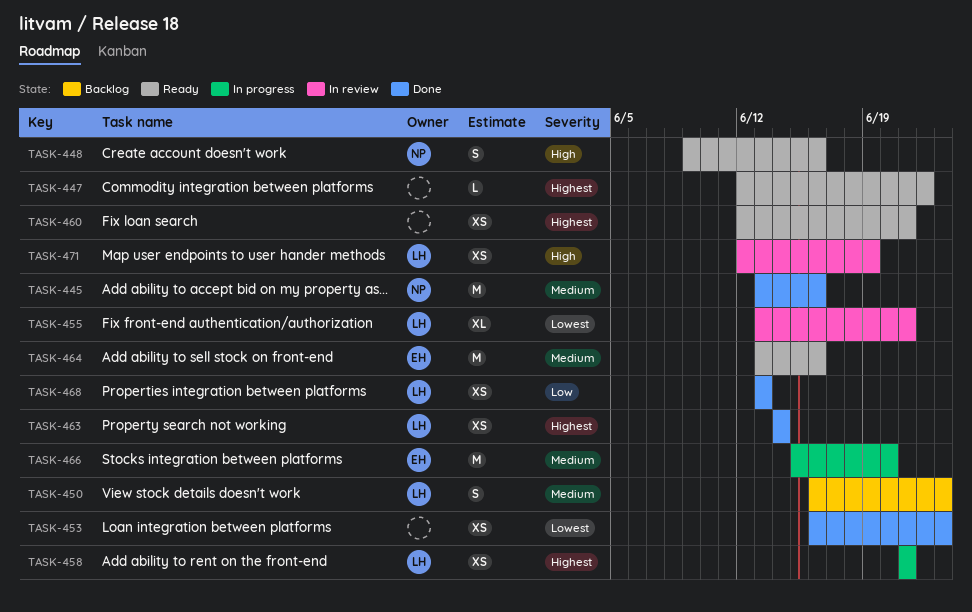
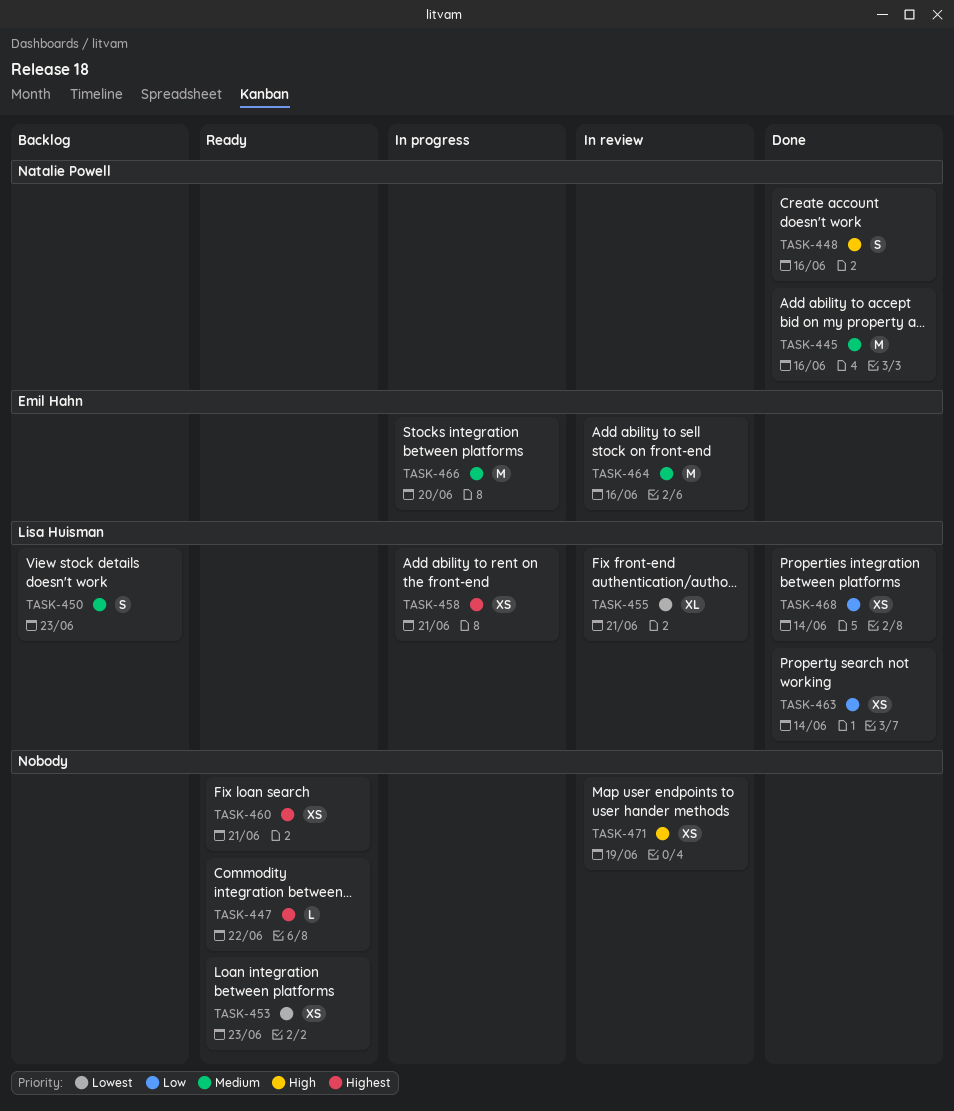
TASK-448, status: Ready -> Done
TASK-453, status: Done -> Ready
TASK-463, priority: Highest -> Low
TASK-464, status: Ready -> In review
TASK-468, due: Jun 13 -> Jun 14
TASK-471, owner: Lisa Huisman -> none

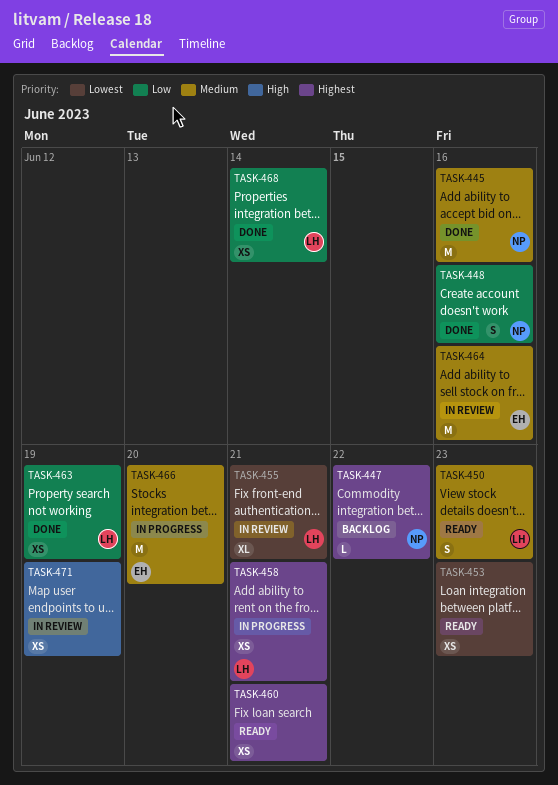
TASK-447, status: Ready -> Backlog
TASK-447, owner: none -> Natalie Powell
TASK-448, priority: High -> Low
TASK-450, status: Backlog -> Ready
TASK-463, due: Jun 14 -> Jun 19

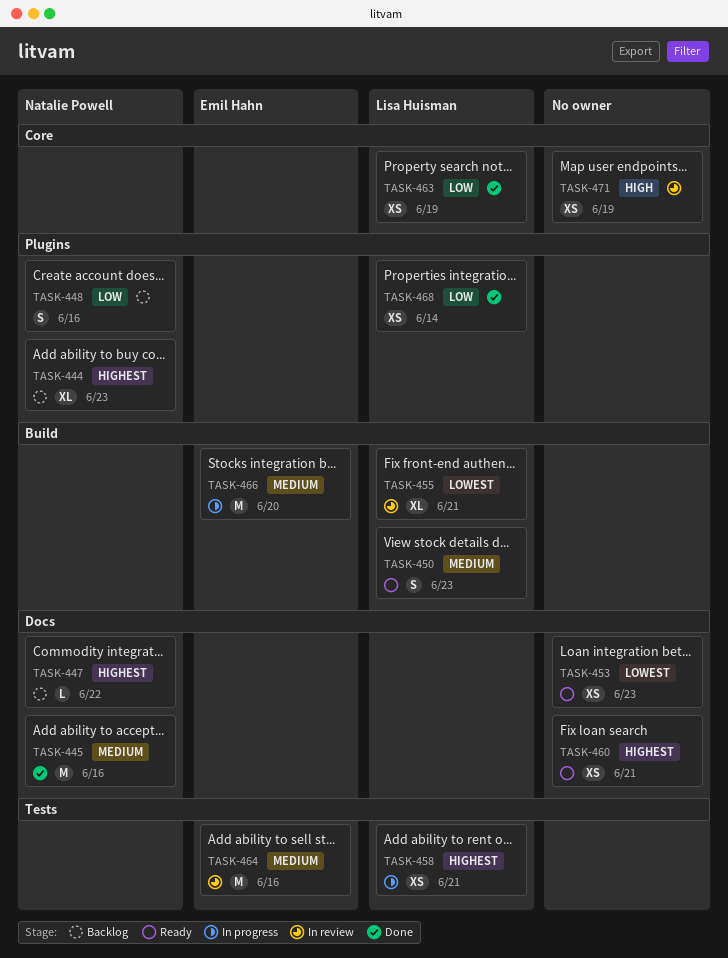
TASK-444: none -> present
TASK-448, status: Done -> Backlog

